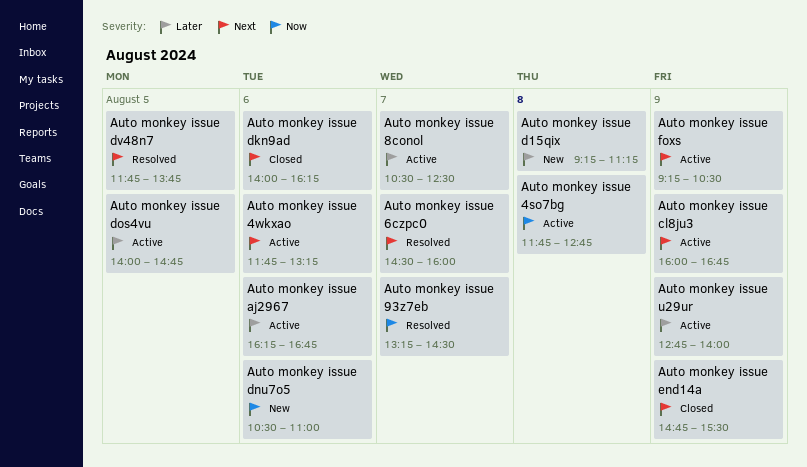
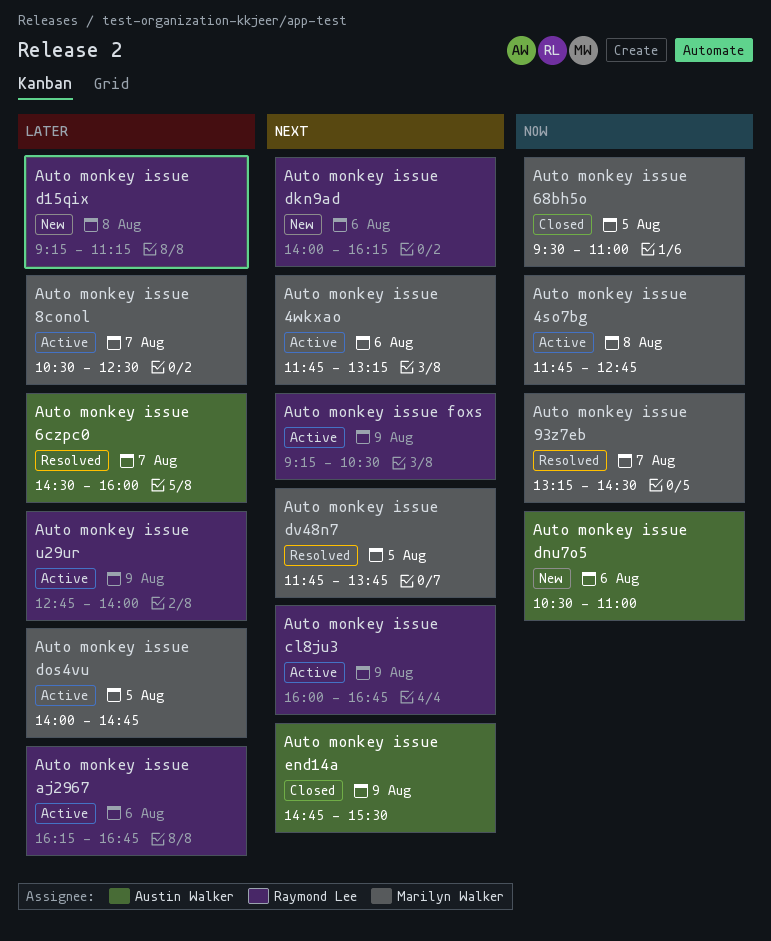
Auto monkey issue 68bh5o: none -> present
Auto monkey issue 6czpc0, priority: Next -> Later
Auto monkey issue dkn9ad, status: Closed -> New

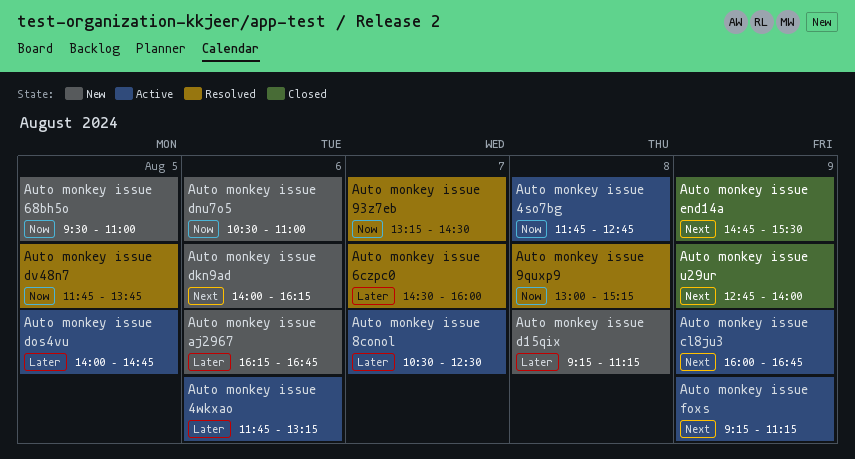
Auto monkey issue 4wkxao, priority: Next -> Later
Auto monkey issue 68bh5o, status: Closed -> New
Auto monkey issue 9quxp9: none -> present
Auto monkey issue aj2967, status: Active -> New
Auto monkey issue dv48n7, priority: Next -> Now
Auto monkey issue foxs, ends: 10:30 -> 11:15
Auto monkey issue u29ur, status: Active -> Closed
Auto monkey issue u29ur, priority: Later -> Next

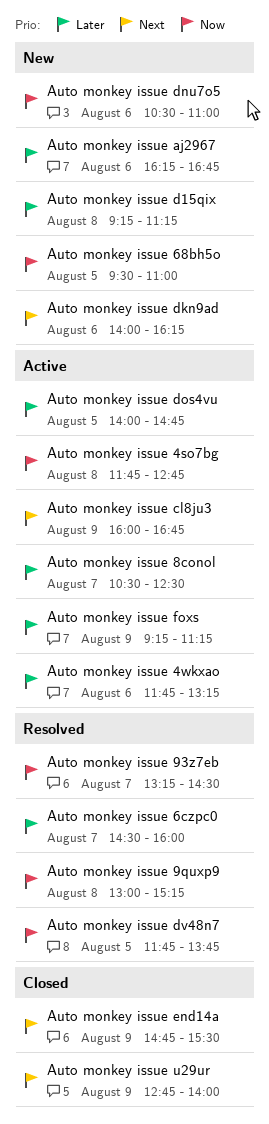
Auto monkey issue foxs, priority: Next -> Later

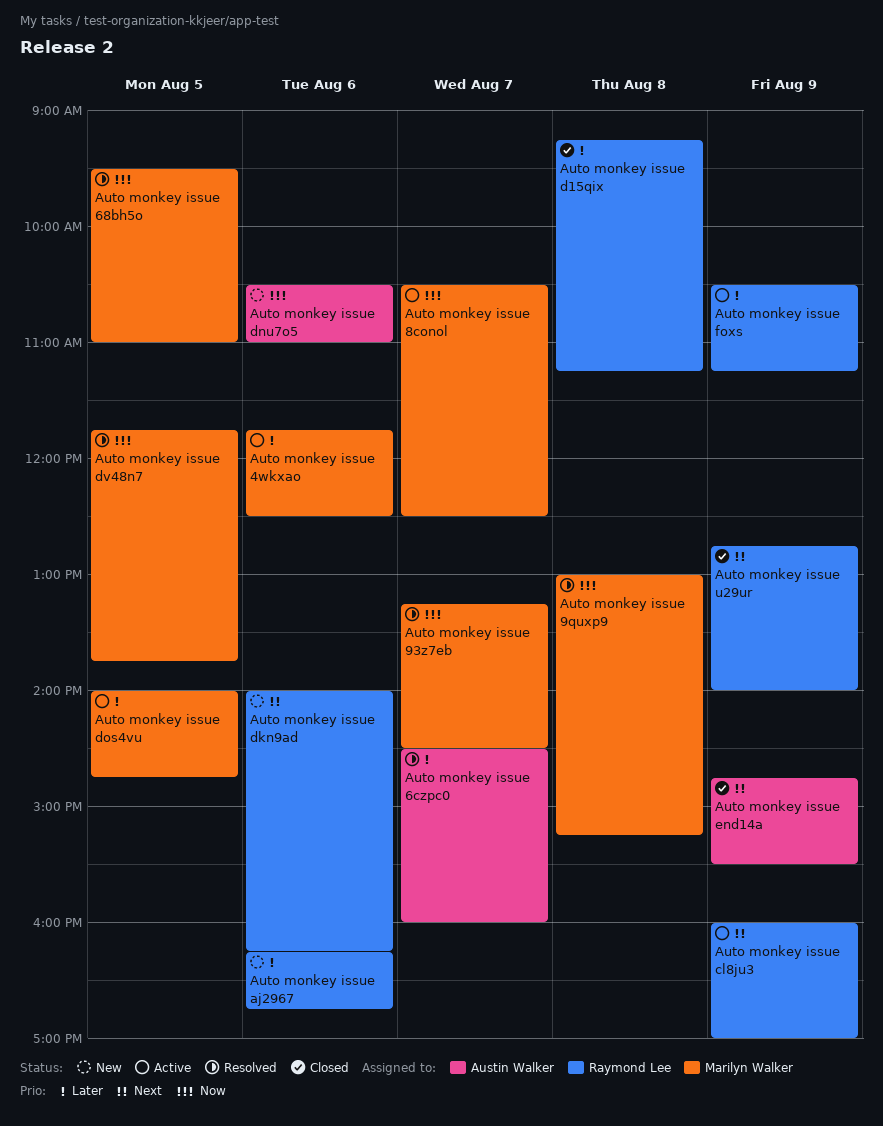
Auto monkey issue 4so7bg: present -> none
Auto monkey issue 4wkxao, ends: 13:15 -> 12:30
Auto monkey issue 68bh5o, status: New -> Resolved
Auto monkey issue 8conol, priority: Later -> Now
Auto monkey issue cl8ju3, ends: 16:45 -> 17:00
Auto monkey issue d15qix, status: New -> Closed
Auto monkey issue foxs, begins: 09:15 -> 10:30

